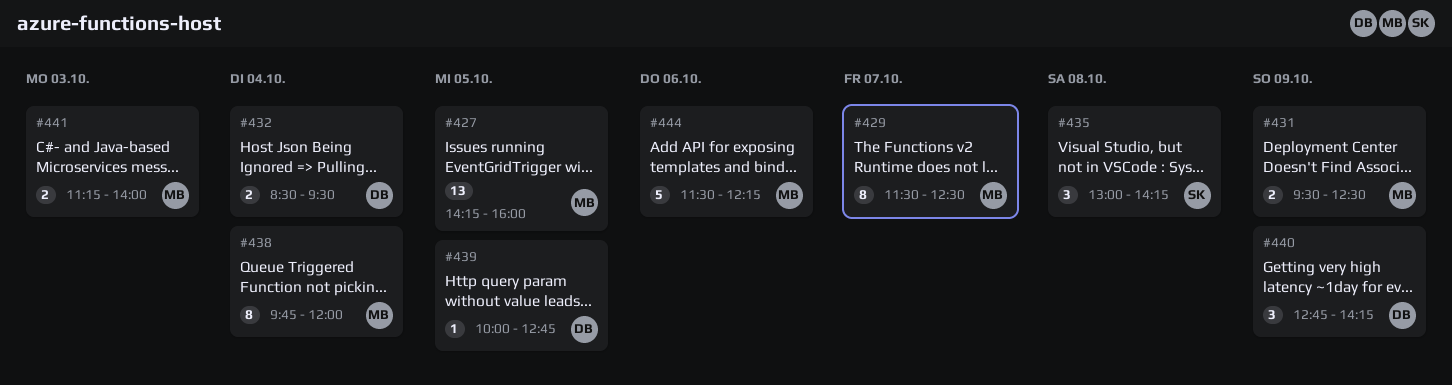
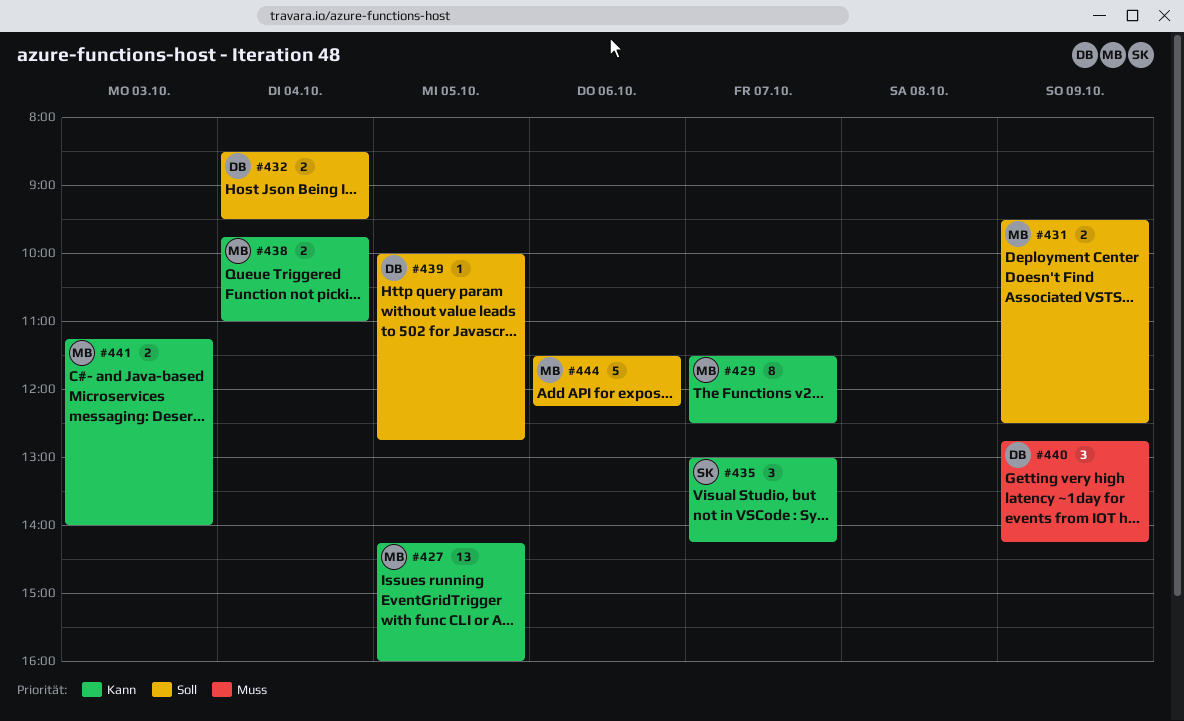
#435, day: Oct 8 -> Oct 7
#438, estimate: 8 -> 2
#438, ends: 12:00 -> 11:00

